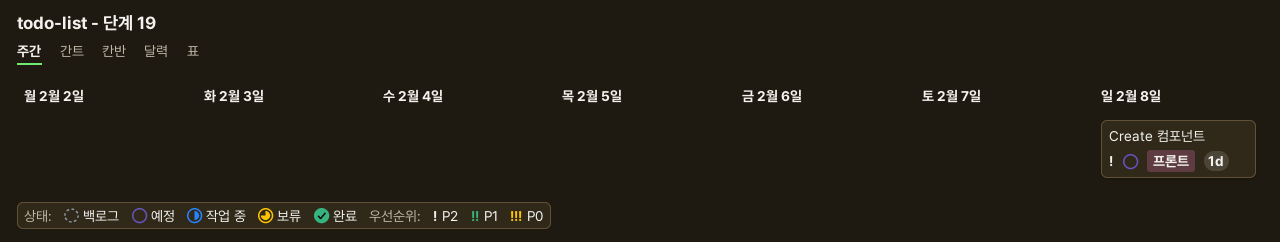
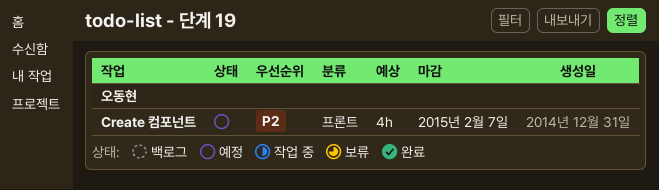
Create 컴포넌트, estimate: 1d -> 4h
Create 컴포넌트, due: Feb 8 -> Feb 7

